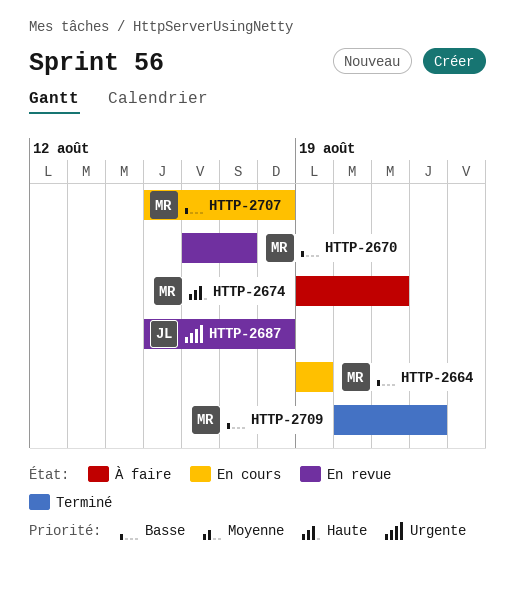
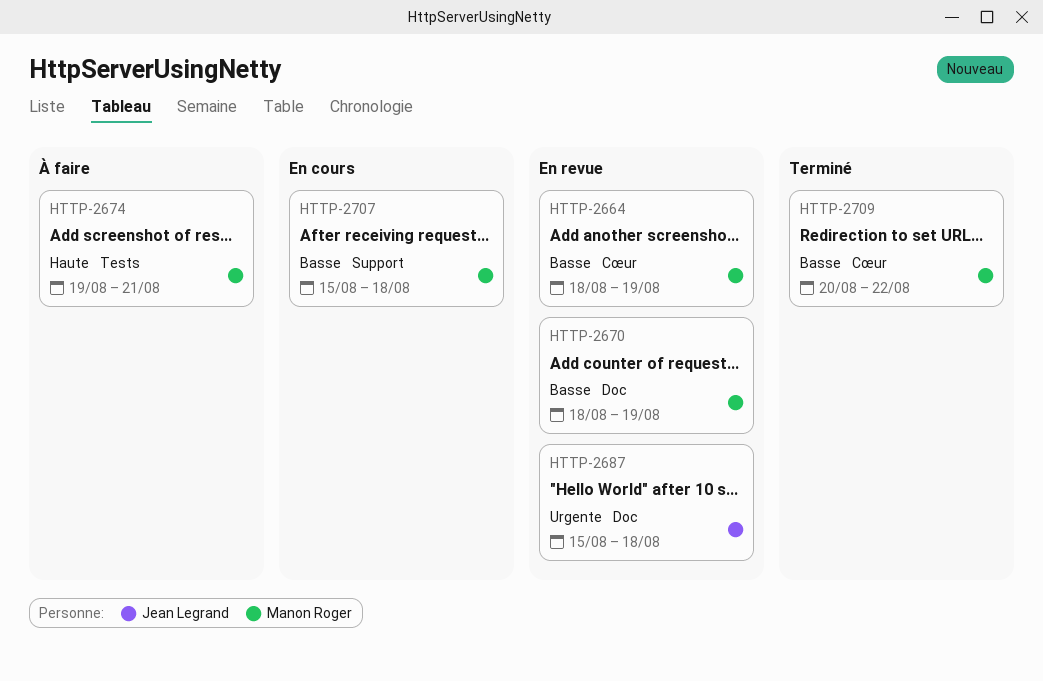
HTTP-2664, status: En cours -> En revue
HTTP-2664, start: Aug 19 -> Aug 18
HTTP-2670, start: Aug 16 -> Aug 18
HTTP-2670, due: Aug 17 -> Aug 19

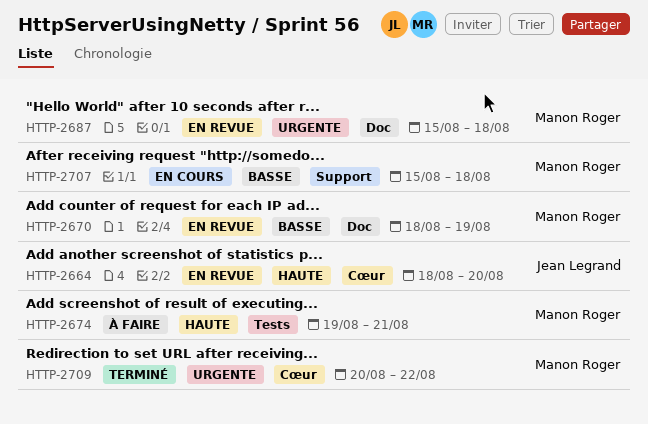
HTTP-2664, owner: Manon Roger -> Jean Legrand
HTTP-2664, priority: Basse -> Haute
HTTP-2664, due: Aug 19 -> Aug 20
HTTP-2687, owner: Jean Legrand -> Manon Roger
HTTP-2709, priority: Basse -> Urgente

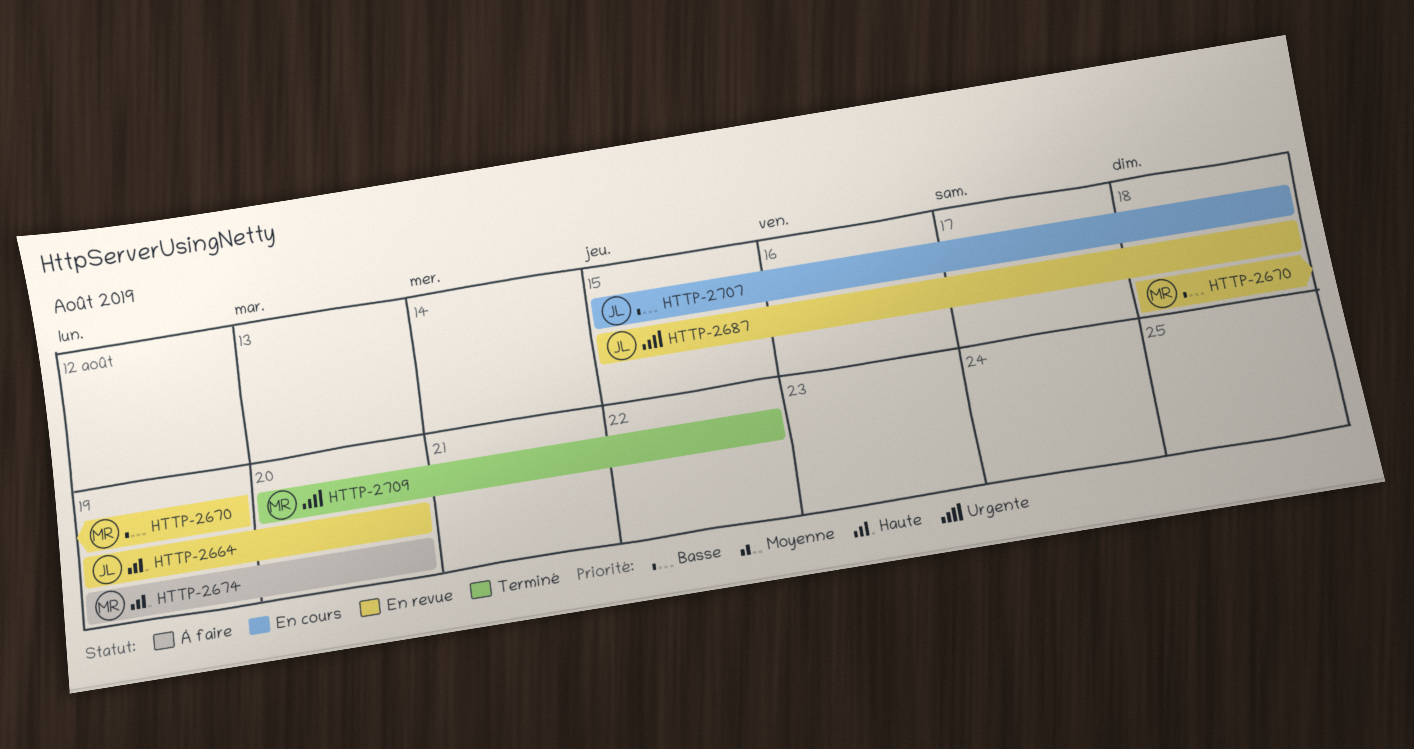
HTTP-2664, start: Aug 18 -> Aug 19
HTTP-2674, due: Aug 21 -> Aug 20
HTTP-2687, owner: Manon Roger -> Jean Legrand
HTTP-2707, owner: Manon Roger -> Jean Legrand

